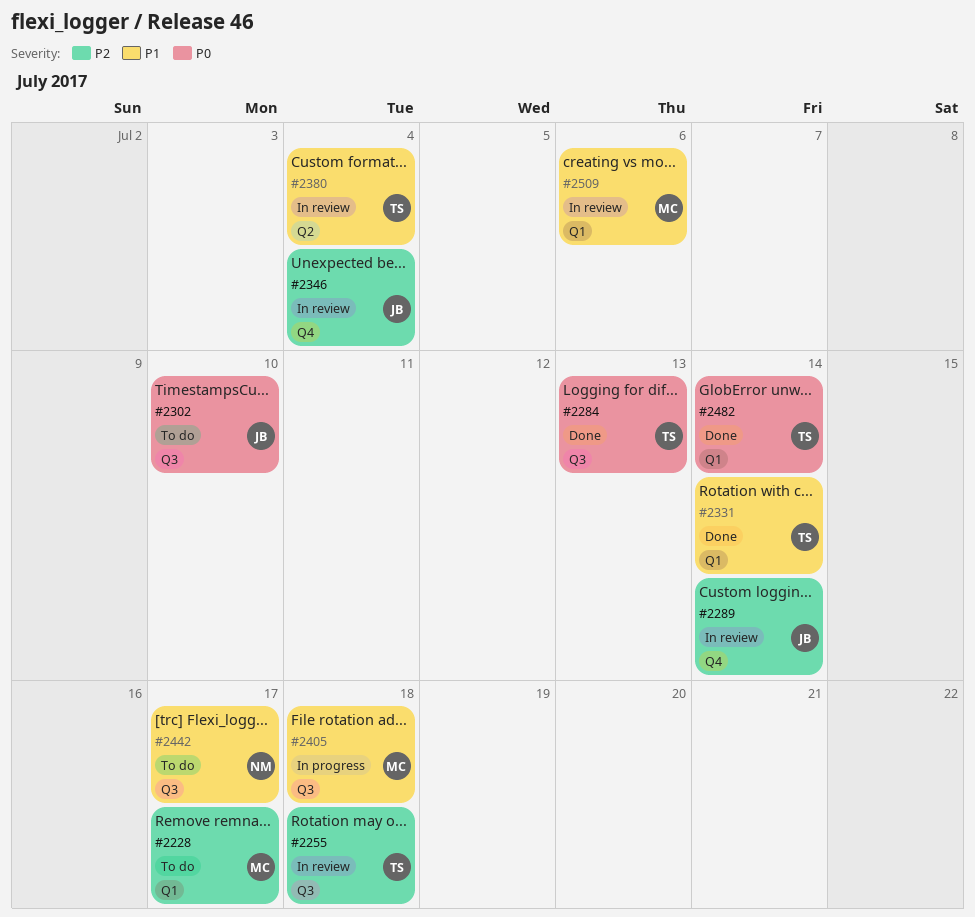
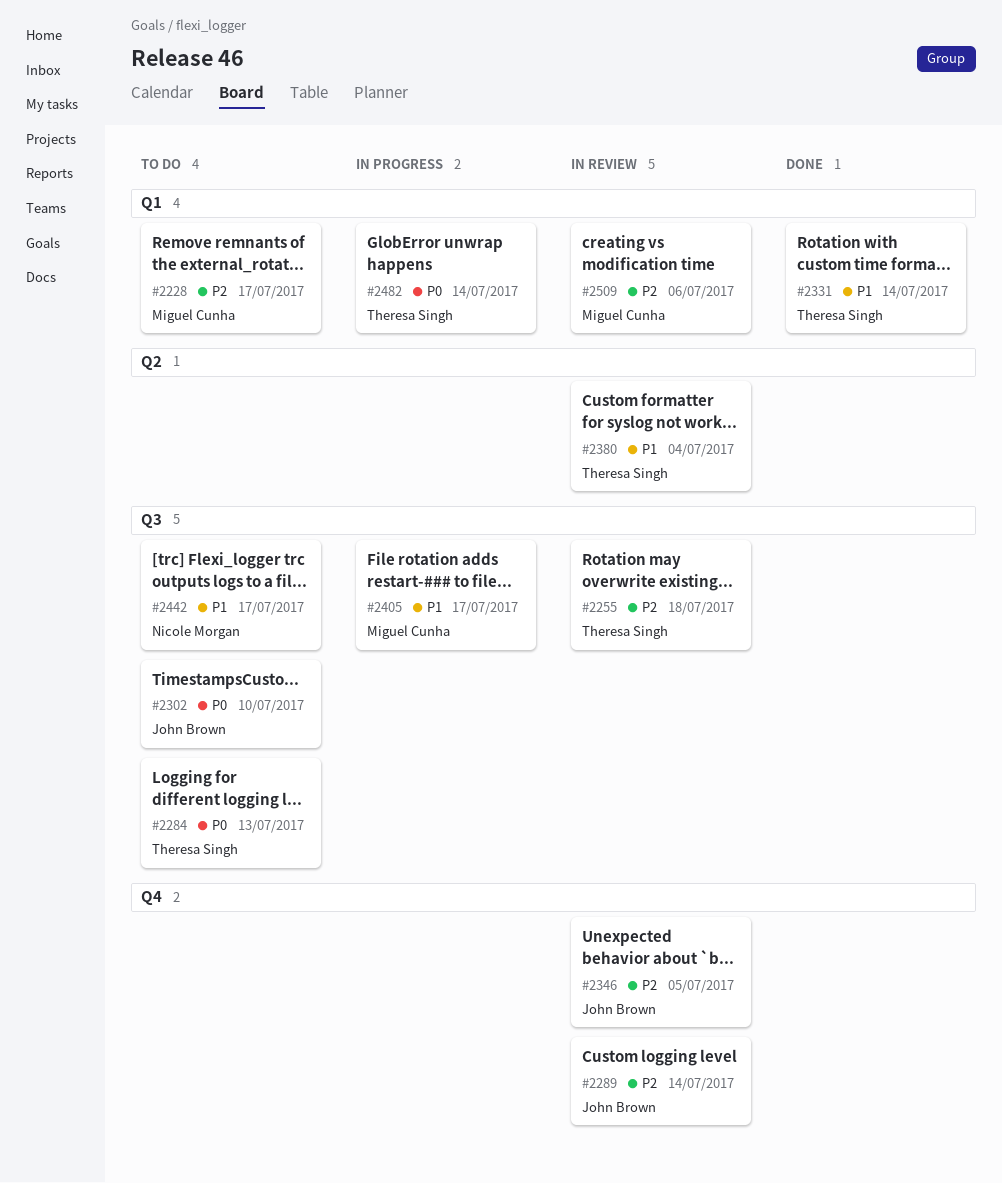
#2284, status: Done -> To do
#2346, due: Jul 4 -> Jul 5
#2405, due: Jul 18 -> Jul 17
#2482, status: Done -> In progress
#2509, priority: P1 -> P2

